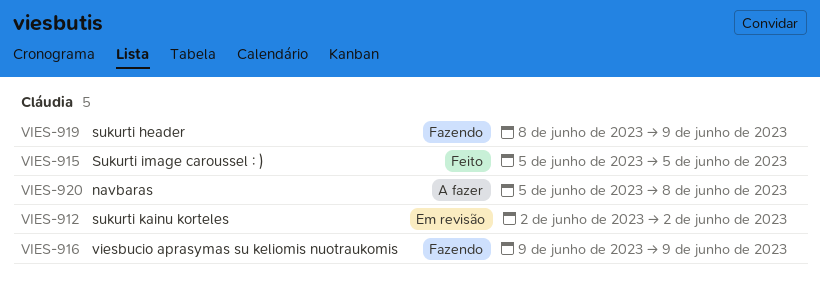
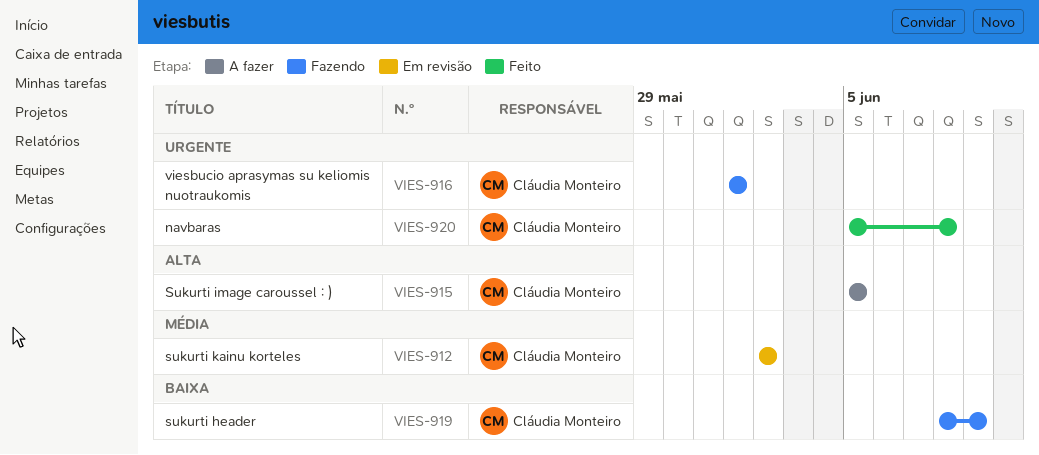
VIES-915, status: Feito -> A fazer
VIES-916, start: Jun 9 -> Jun 1
VIES-916, due: Jun 9 -> Jun 1
VIES-920, status: A fazer -> Feito

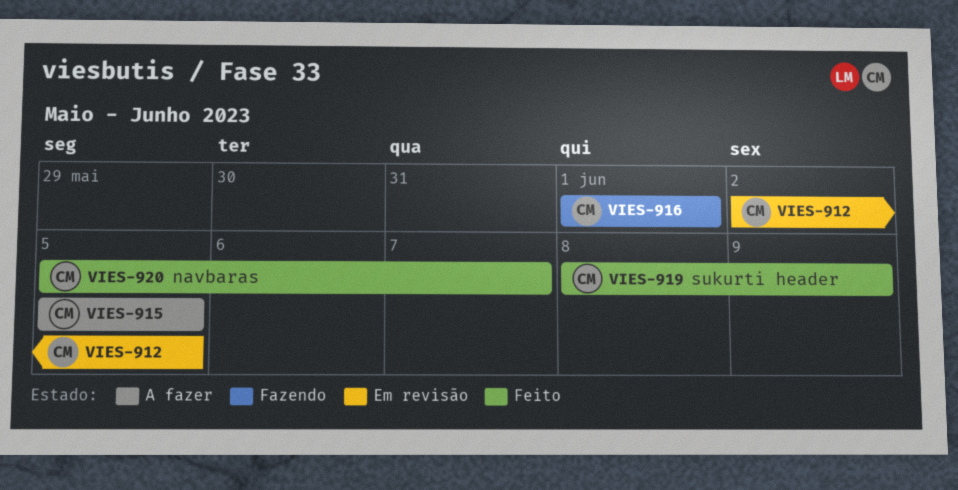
VIES-912, due: Jun 2 -> Jun 5
VIES-919, status: Fazendo -> Feito
VIES-920, due: Jun 8 -> Jun 7

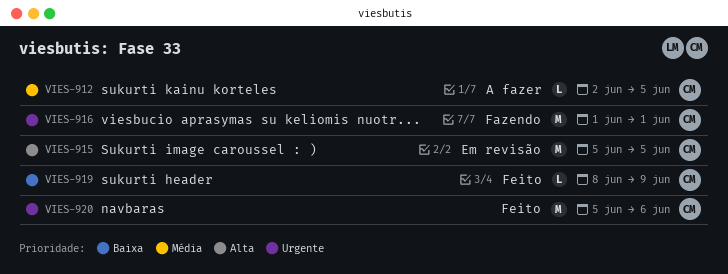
VIES-912, status: Em revisão -> A fazer
VIES-915, status: A fazer -> Em revisão
VIES-920, due: Jun 7 -> Jun 6

